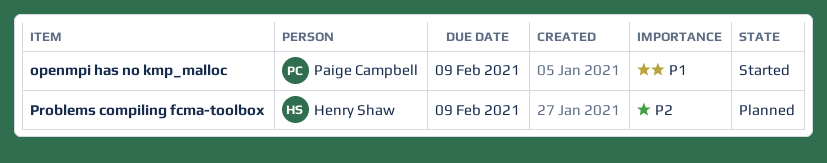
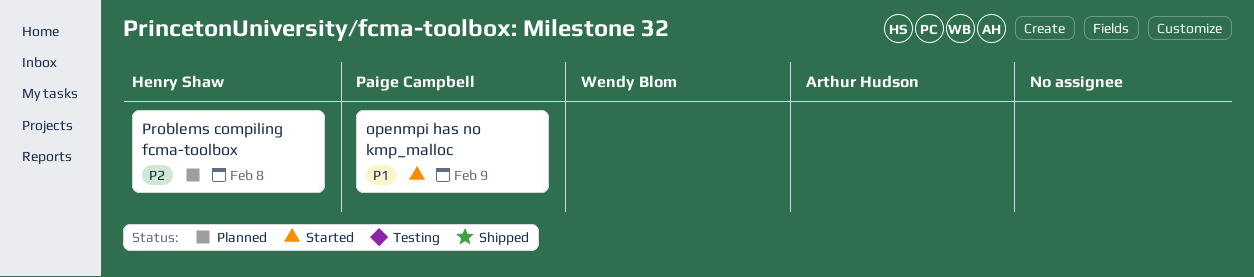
Problems compiling fcma-toolbox, due: Feb 9 -> Feb 8

